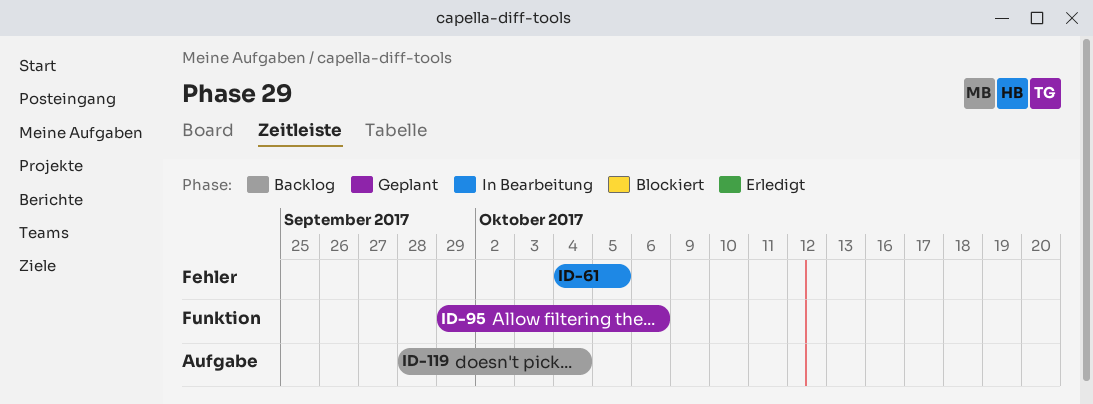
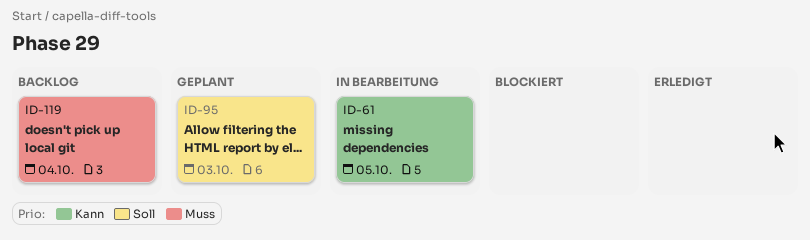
ID-95, due: Oct 6 -> Oct 3

